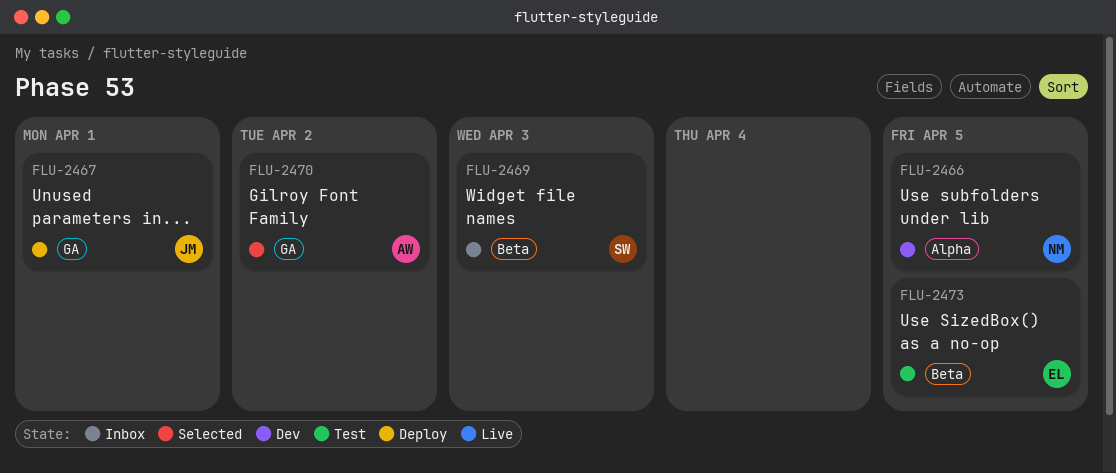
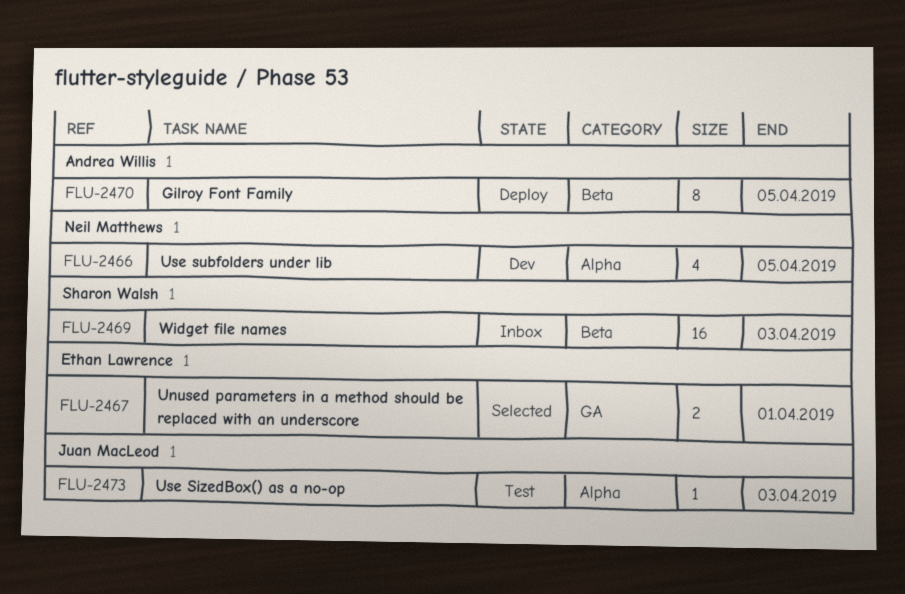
FLU-2467, status: Deploy -> Selected
FLU-2467, owner: Juan MacLeod -> Ethan Lawrence
FLU-2470, status: Selected -> Deploy
FLU-2470, label: GA -> Beta
FLU-2470, due: Apr 2 -> Apr 5
FLU-2473, owner: Ethan Lawrence -> Juan MacLeod
FLU-2473, label: Beta -> Alpha
FLU-2473, due: Apr 5 -> Apr 3

